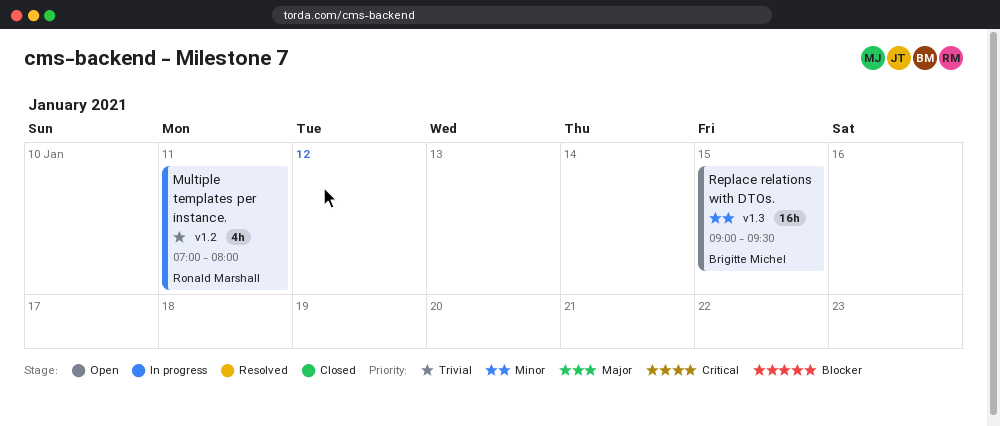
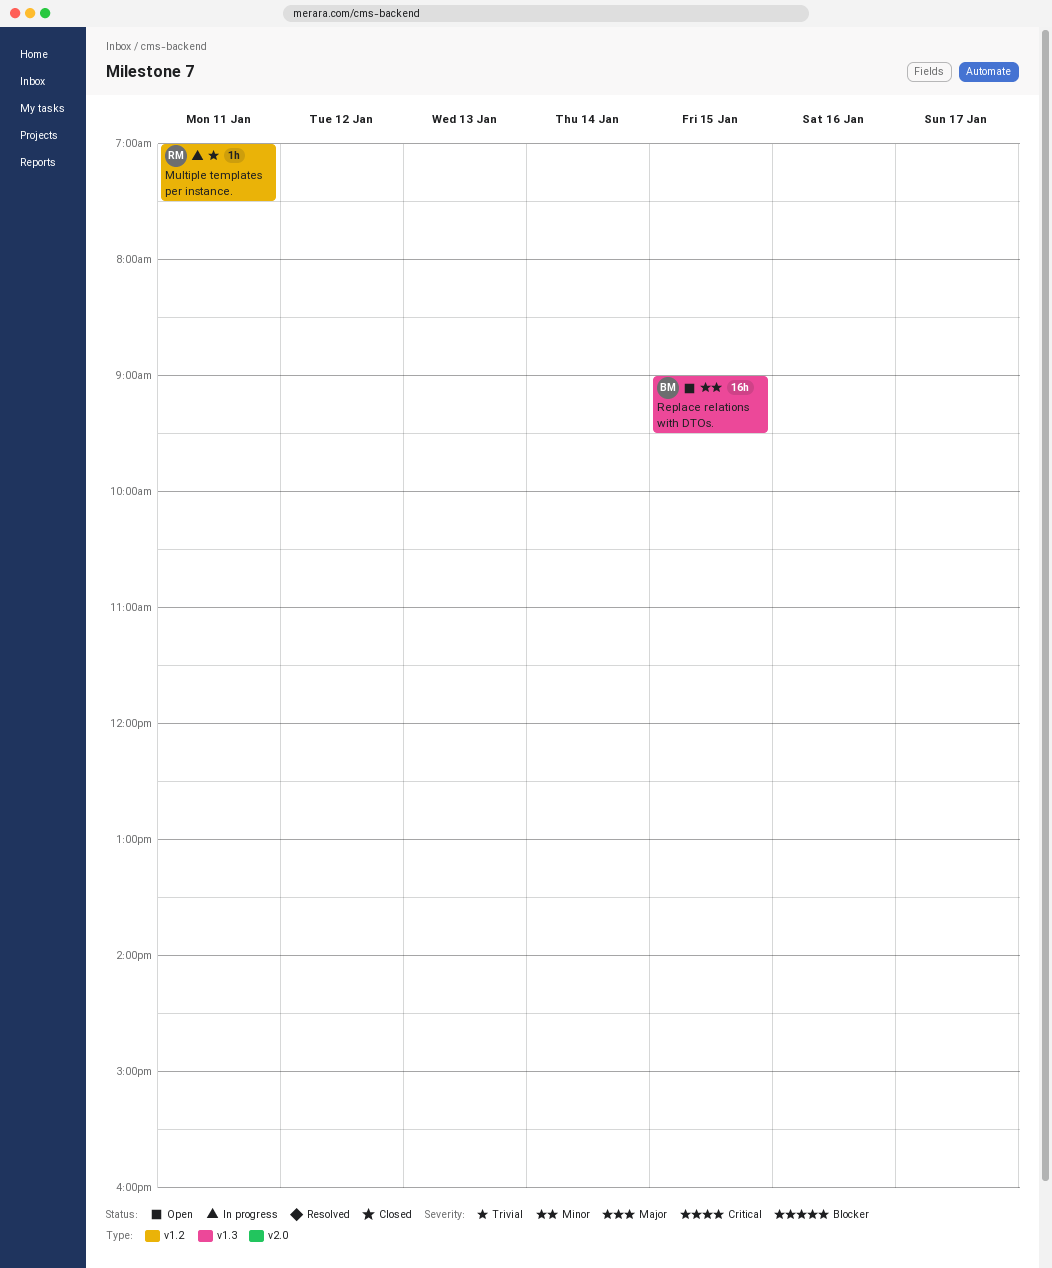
Multiple templates per instance., estimate: 4h -> 1h
Multiple templates per instance., ends: 08:00 -> 07:30

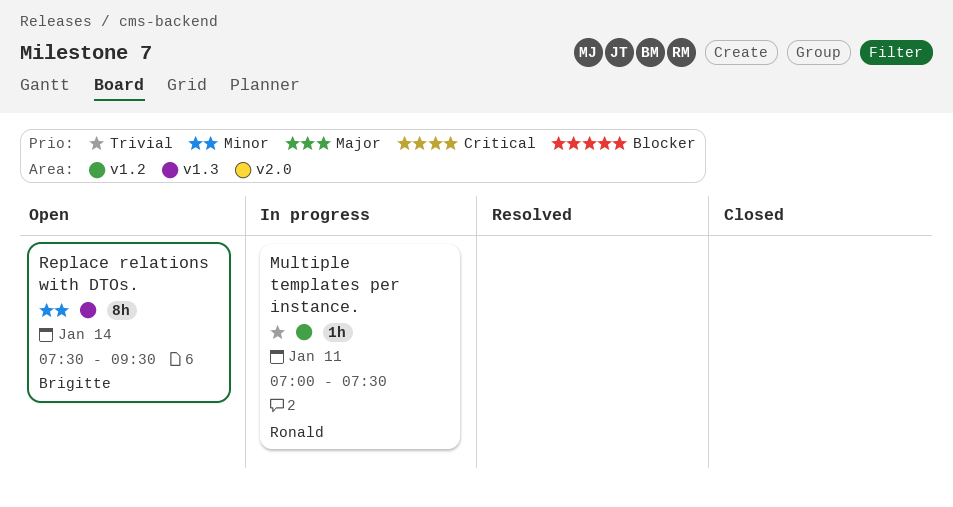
Replace relations with DTOs., estimate: 16h -> 8h
Replace relations with DTOs., day: Jan 15 -> Jan 14
Replace relations with DTOs., begins: 09:00 -> 07:30

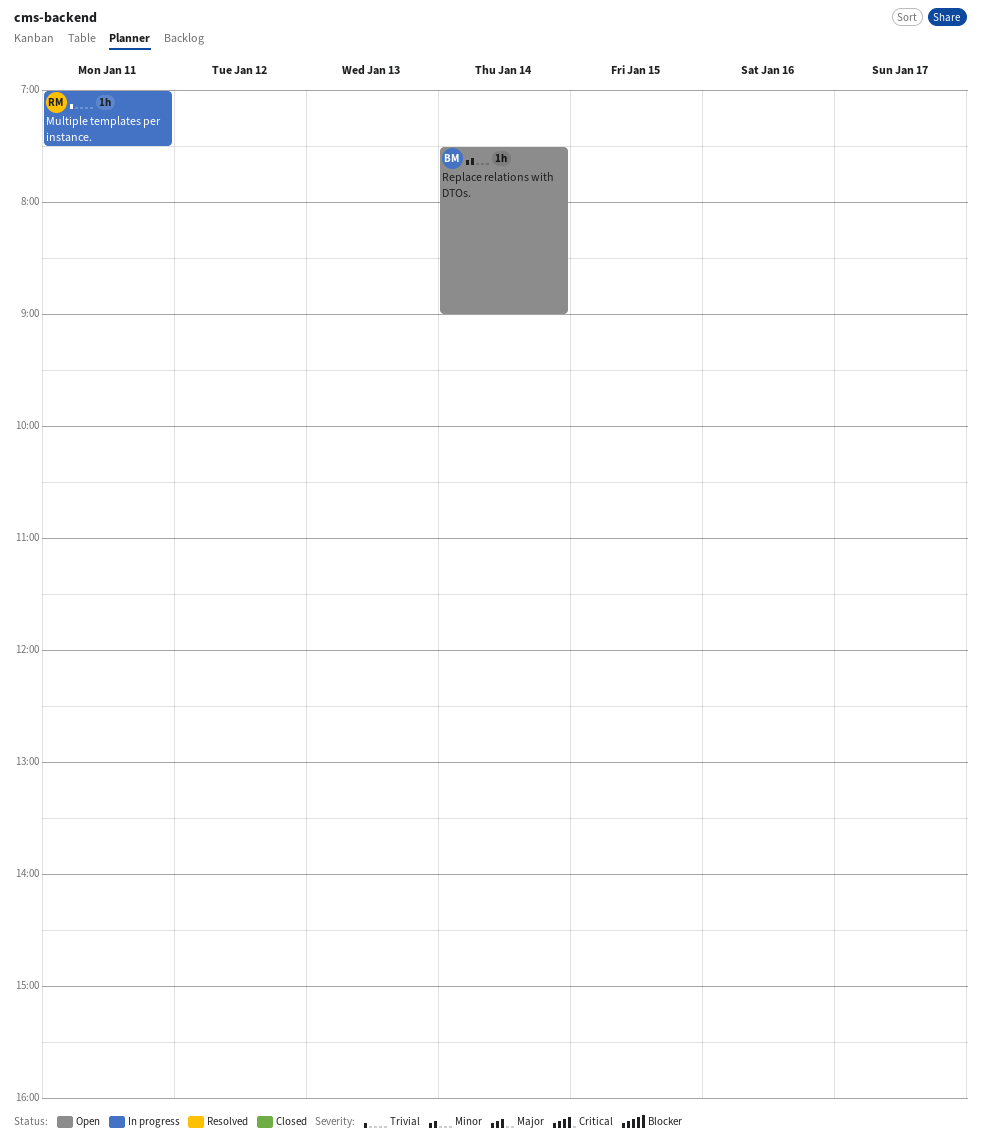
Replace relations with DTOs., estimate: 8h -> 1h
Replace relations with DTOs., ends: 09:30 -> 09:00

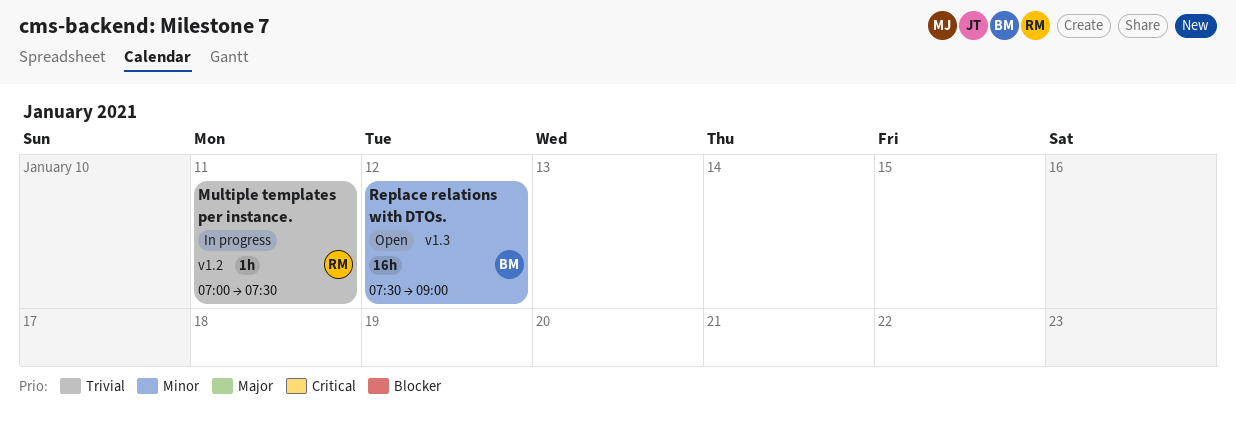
Replace relations with DTOs., estimate: 1h -> 16h
Replace relations with DTOs., day: Jan 14 -> Jan 12

